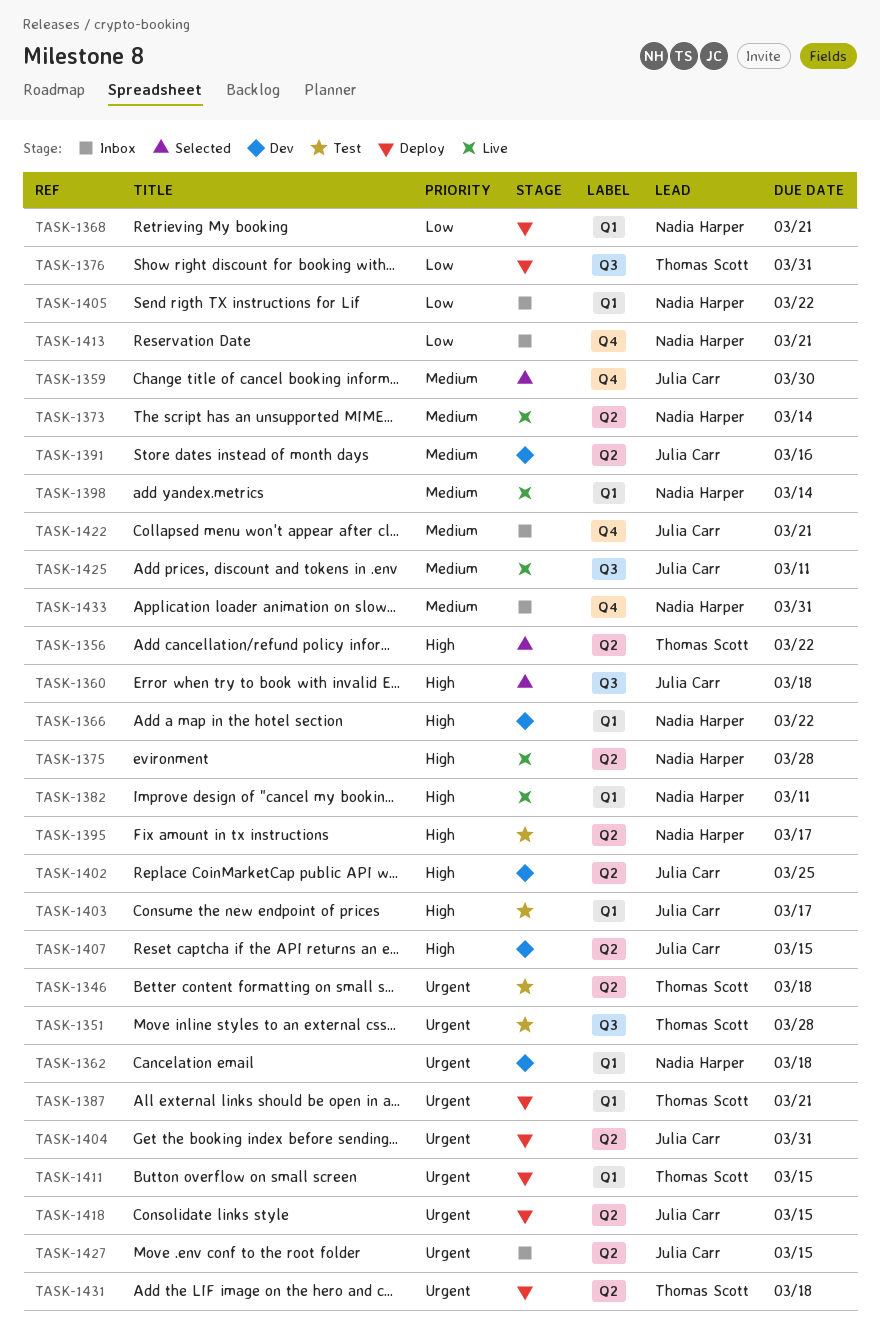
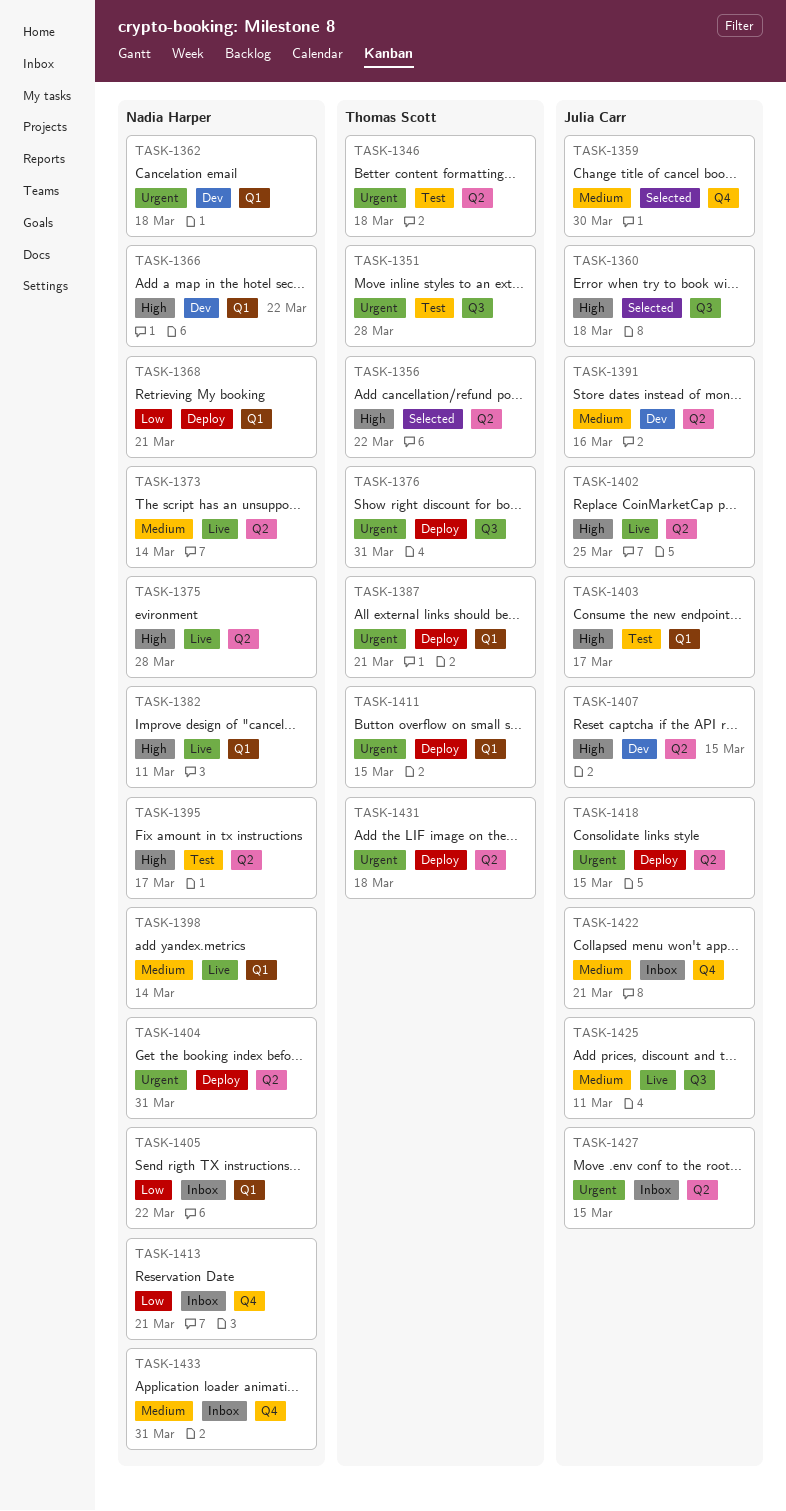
TASK-1376, priority: Low -> Urgent
TASK-1402, status: Dev -> Live
TASK-1404, owner: Julia Carr -> Nadia Harper

